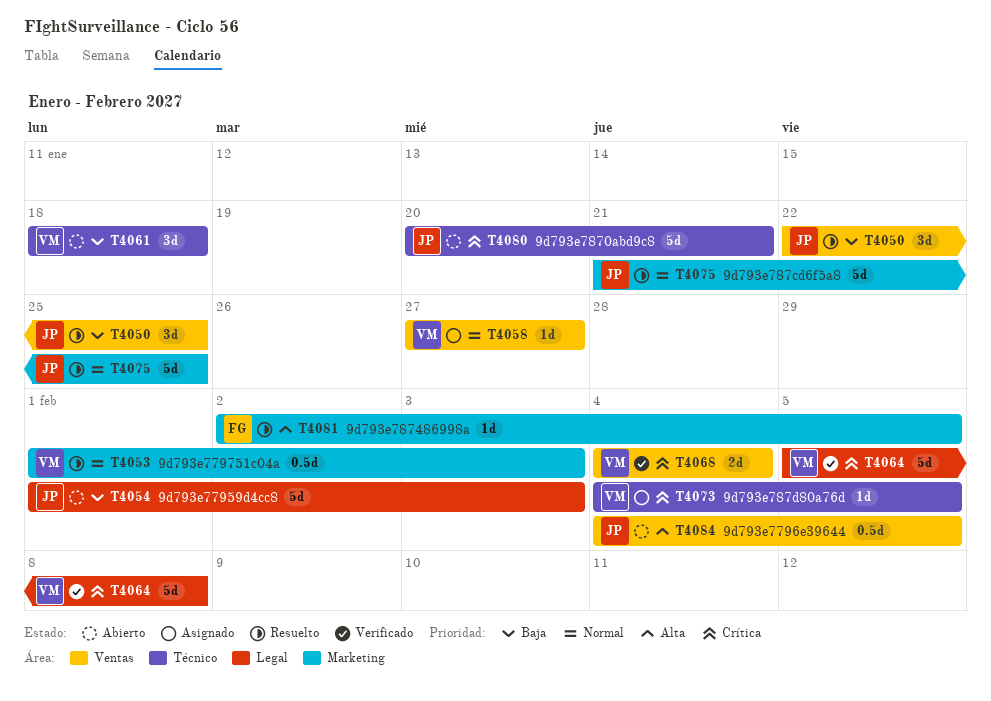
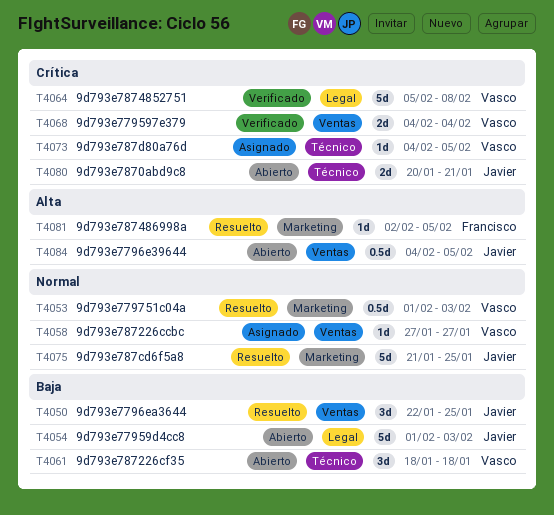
T4080, estimate: 5d -> 2d

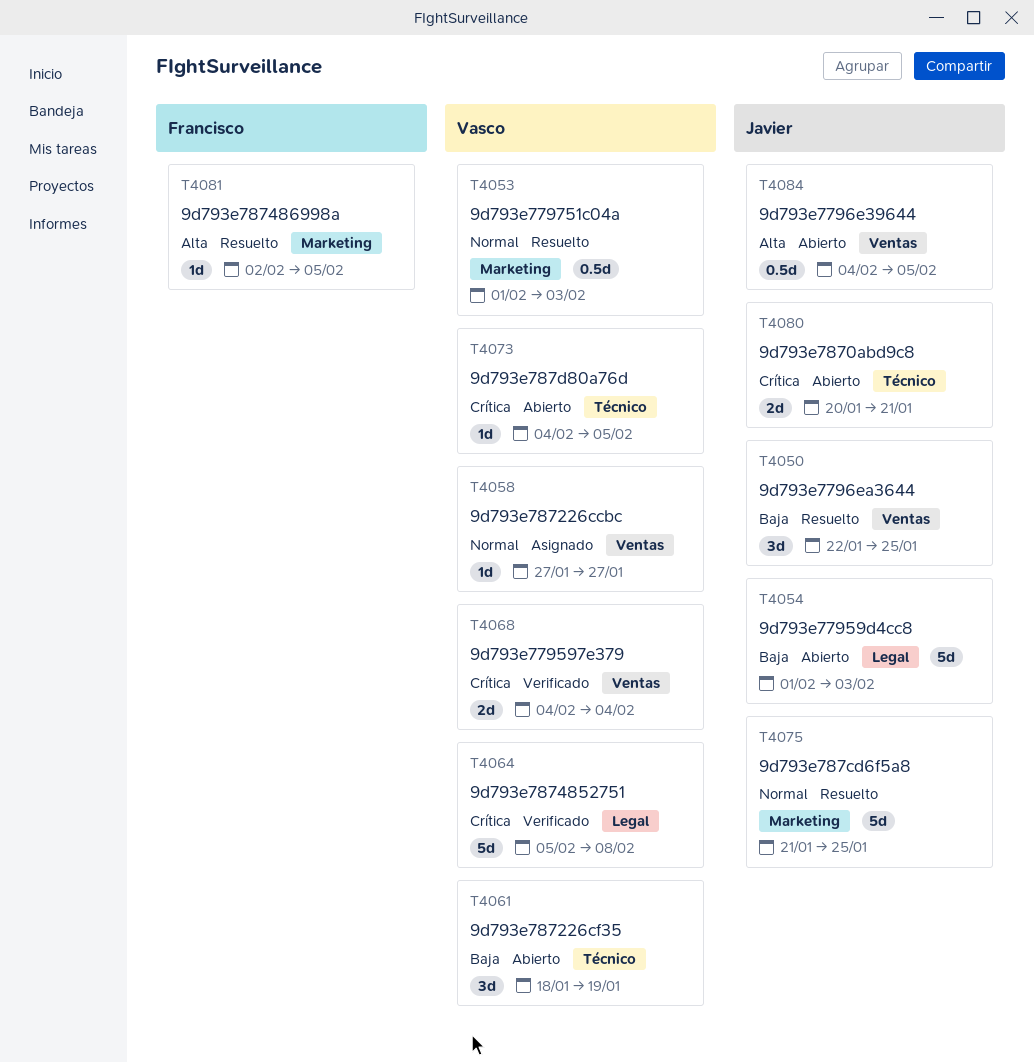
T4061, due: Jan 18 -> Jan 19
T4073, status: Asignado -> Abierto

